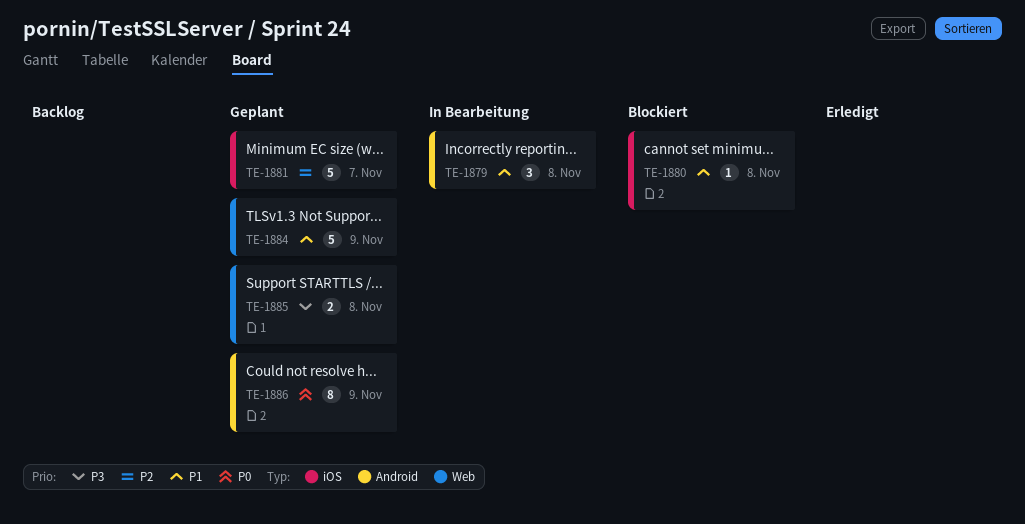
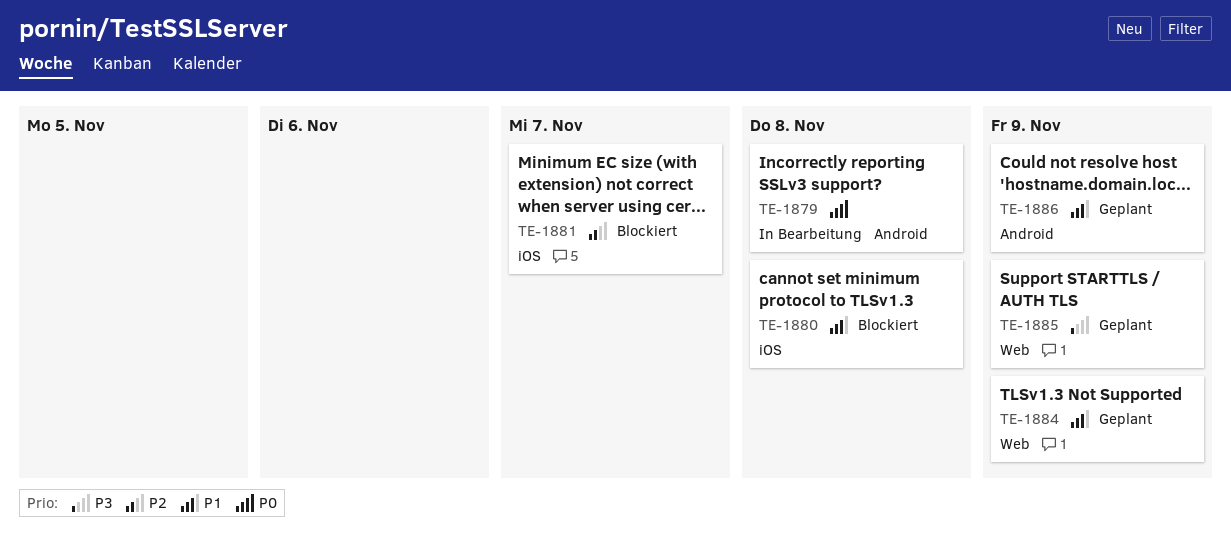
TE-1879, priority: P1 -> P0
TE-1881, status: Geplant -> Blockiert
TE-1885, due: Nov 8 -> Nov 9
TE-1886, priority: P0 -> P1

